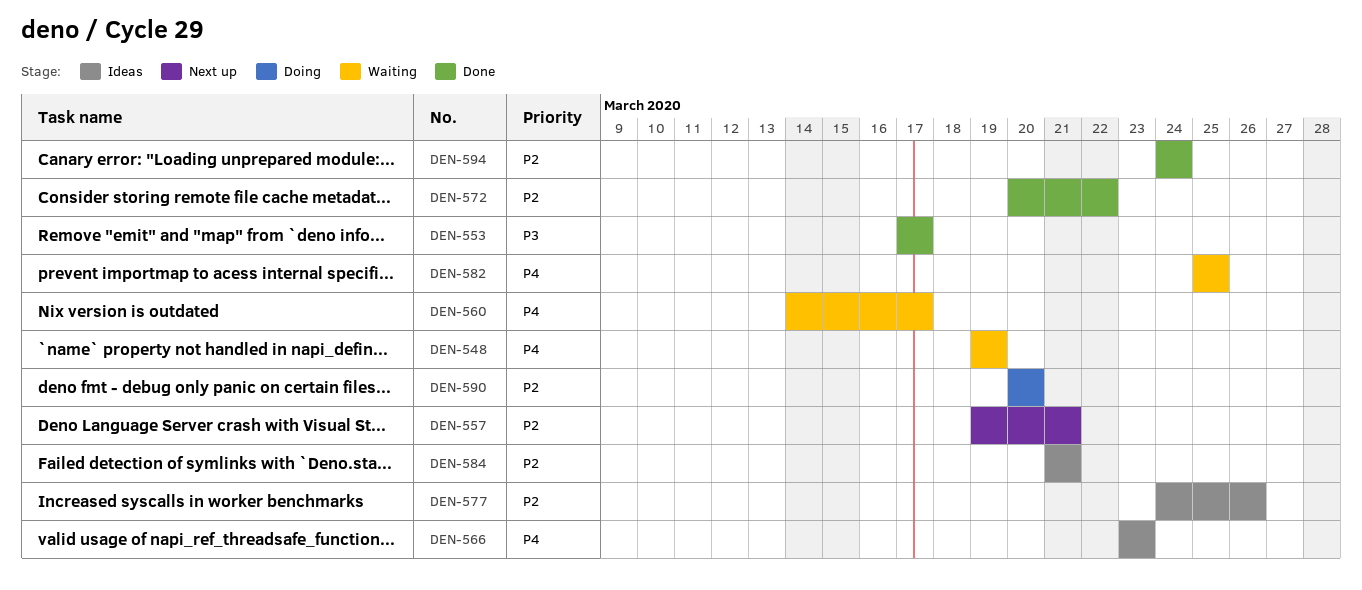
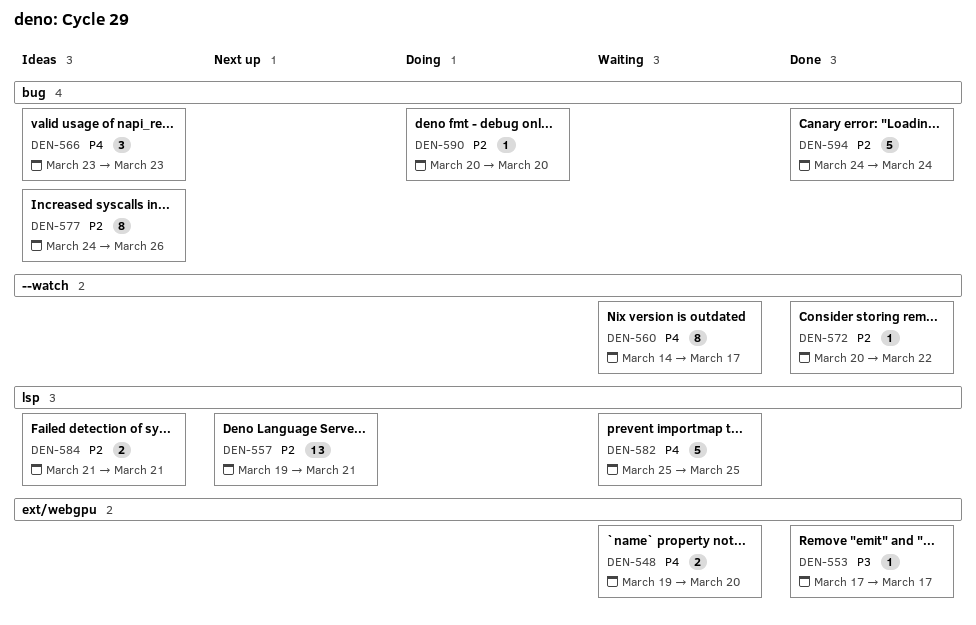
DEN-548, due: Mar 19 -> Mar 20

